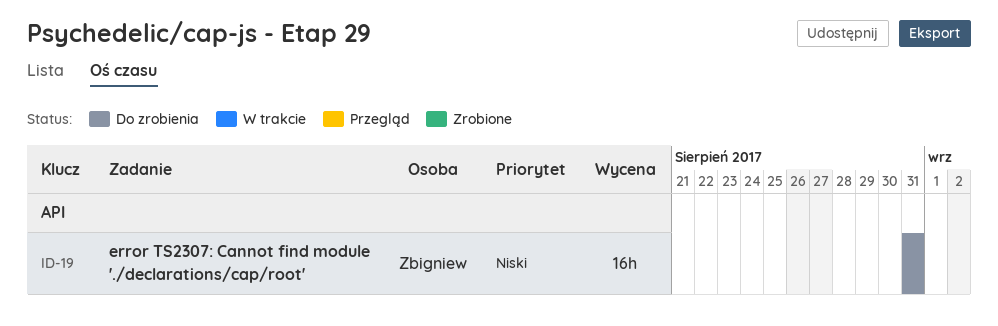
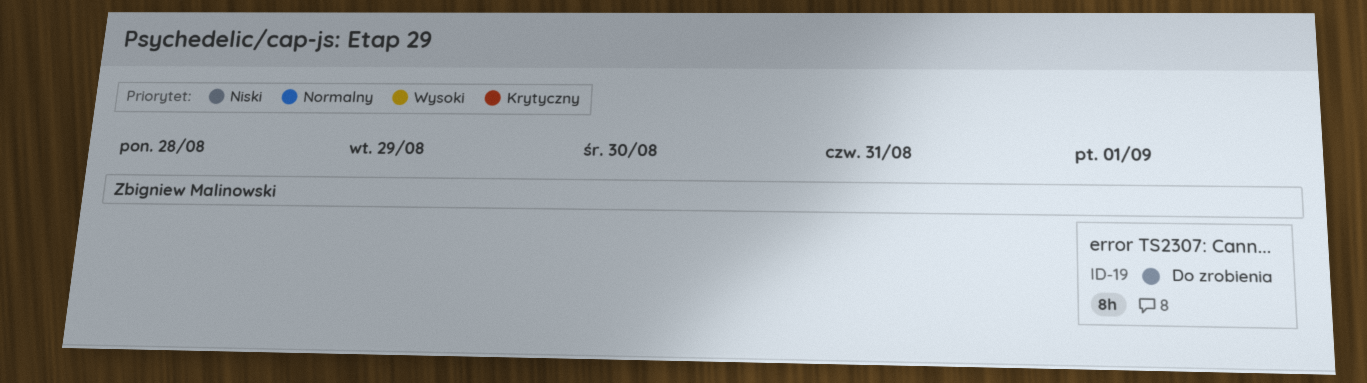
ID-19, estimate: 16h -> 8h
ID-19, due: Aug 31 -> Sep 1

